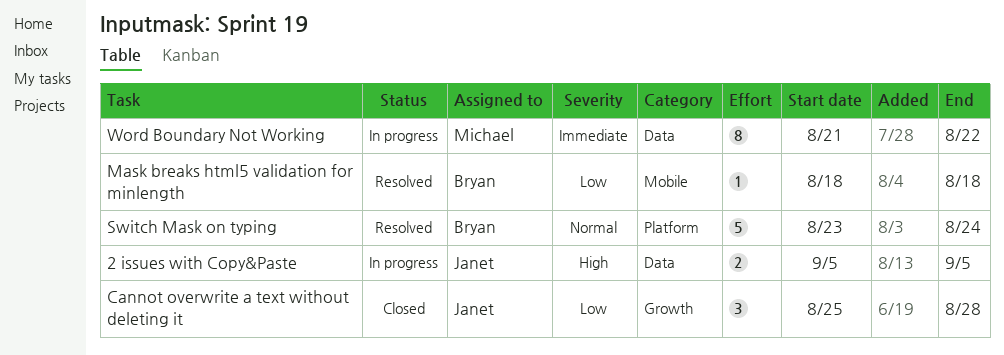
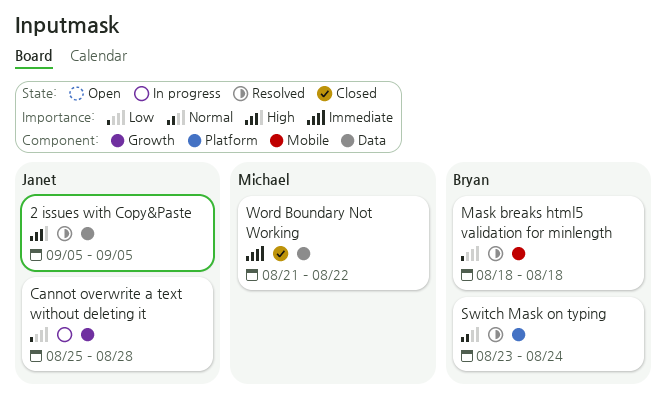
2 issues with Copy&Paste, status: In progress -> Resolved
Cannot overwrite a text without deleting it, status: Closed -> In progress
Word Boundary Not Working, status: In progress -> Closed

